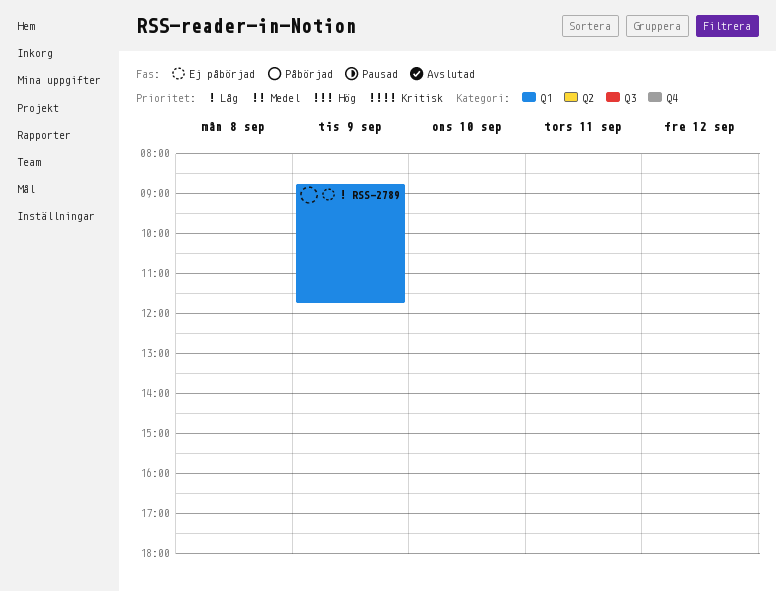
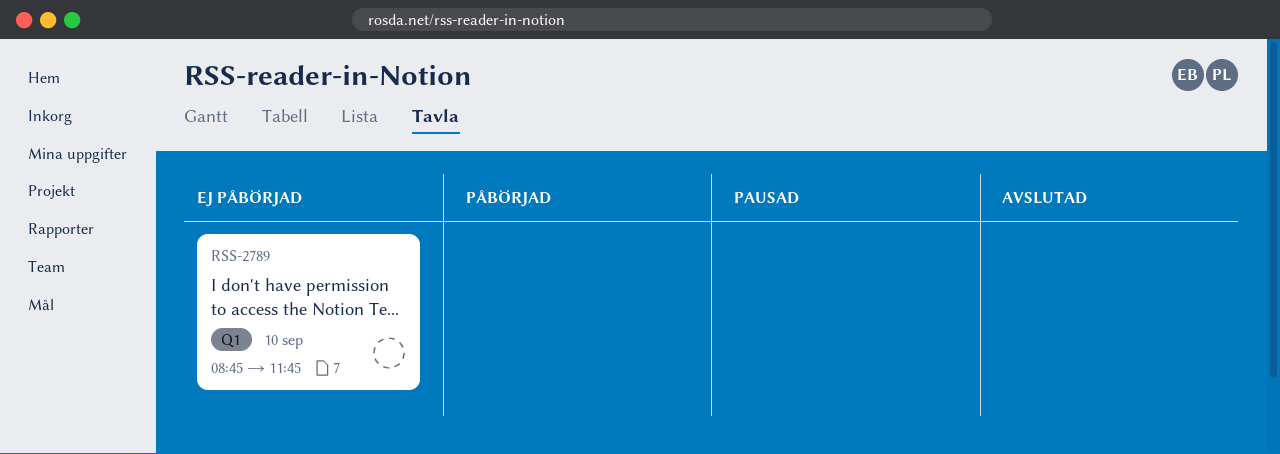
RSS-2789, day: Sep 9 -> Sep 10

